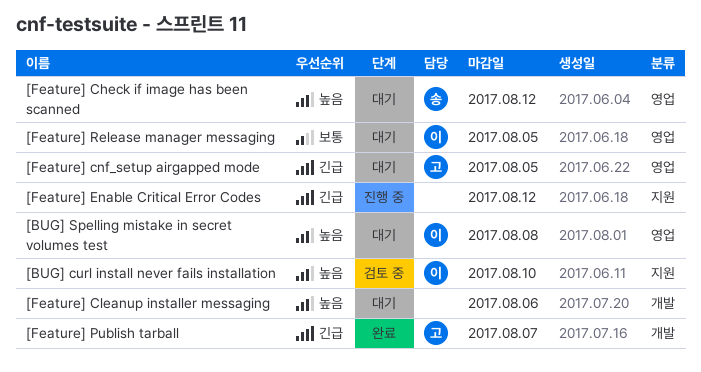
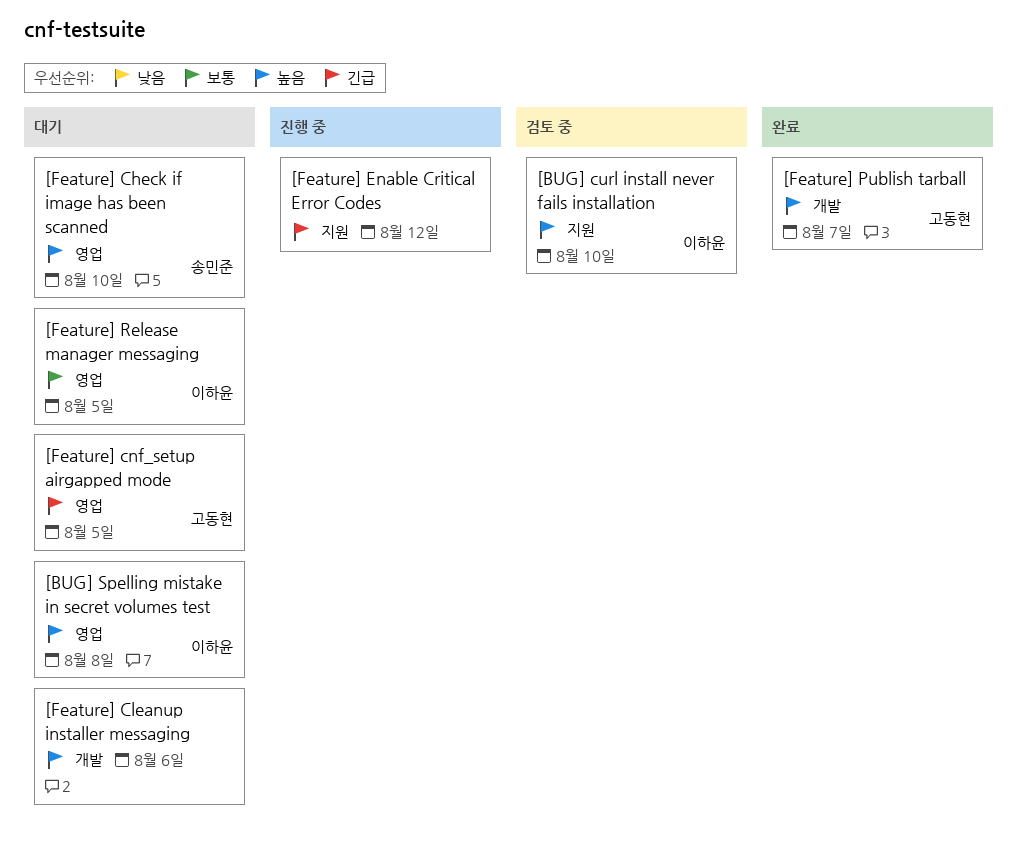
[Feature] Check if image has been scanned, due: Aug 12 -> Aug 10
[Feature] Publish tarball, priority: 긴급 -> 높음

